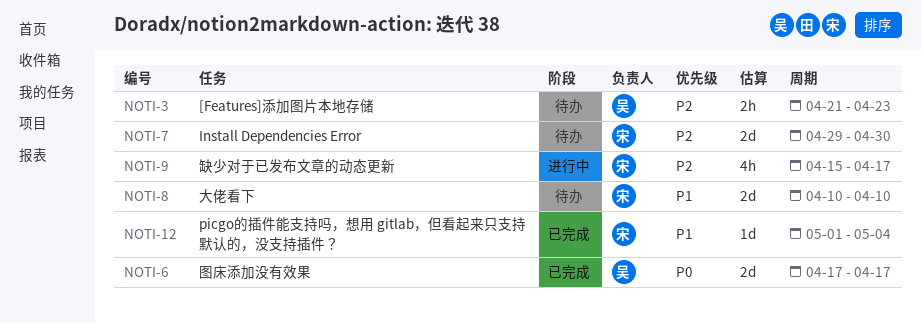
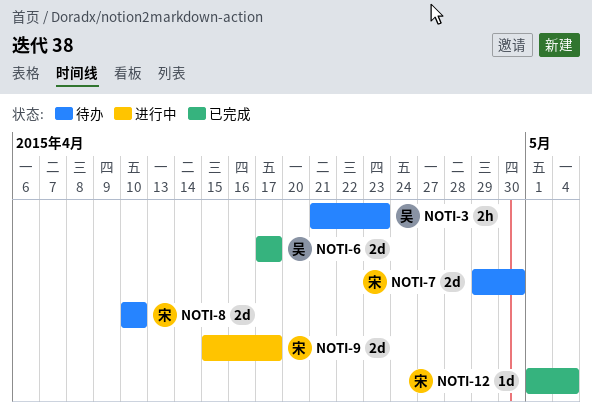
NOTI-9, estimate: 4h -> 2d

